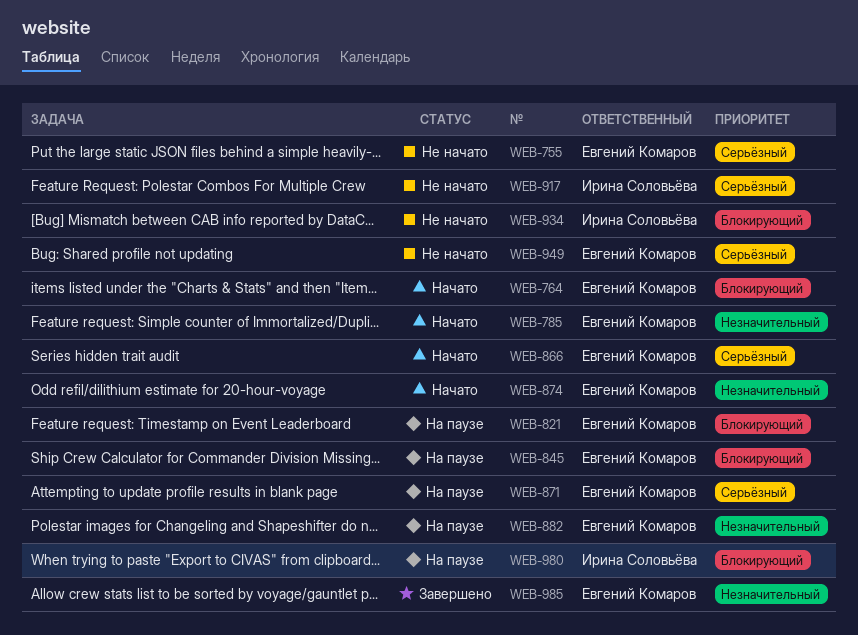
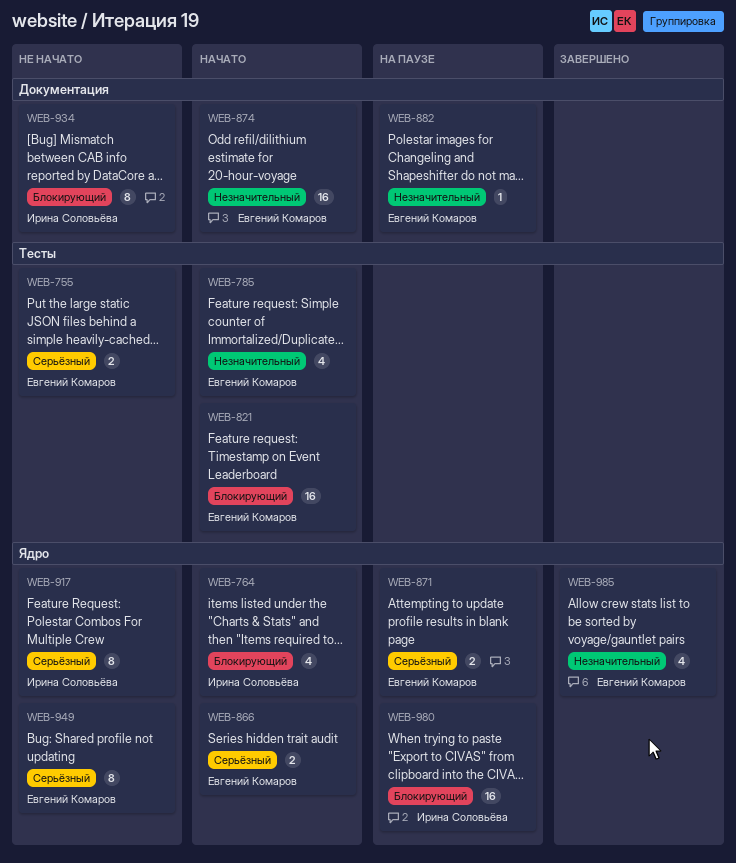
WEB-764, owner: Евгений Комаров -> Ирина Соловьёва
WEB-821, status: На паузе -> Начато
WEB-845: present -> none

